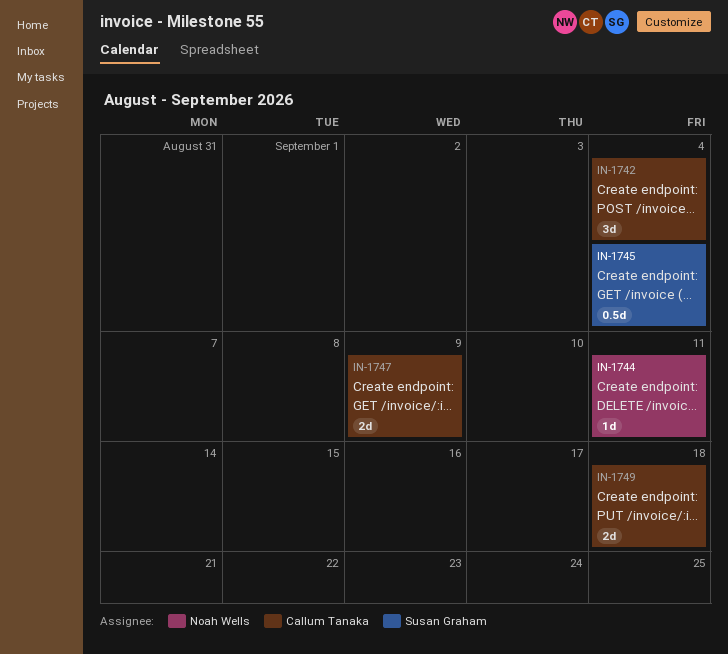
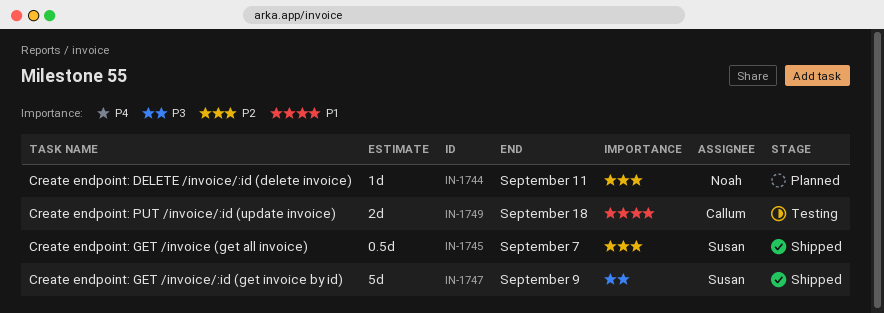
IN-1742: present -> none
IN-1745, due: Sep 4 -> Sep 7
IN-1747, owner: Callum Tanaka -> Susan Graham
IN-1747, estimate: 2d -> 5d

